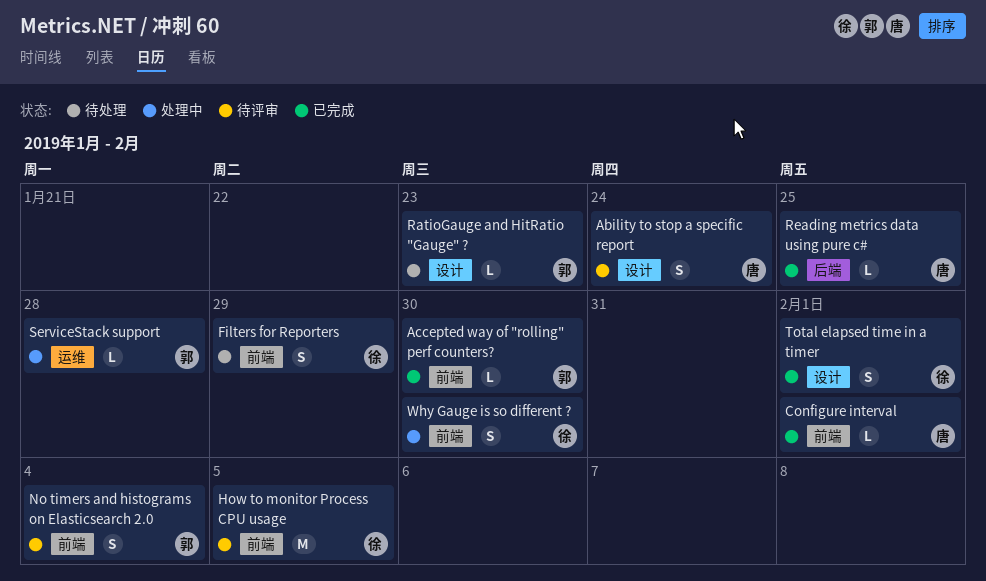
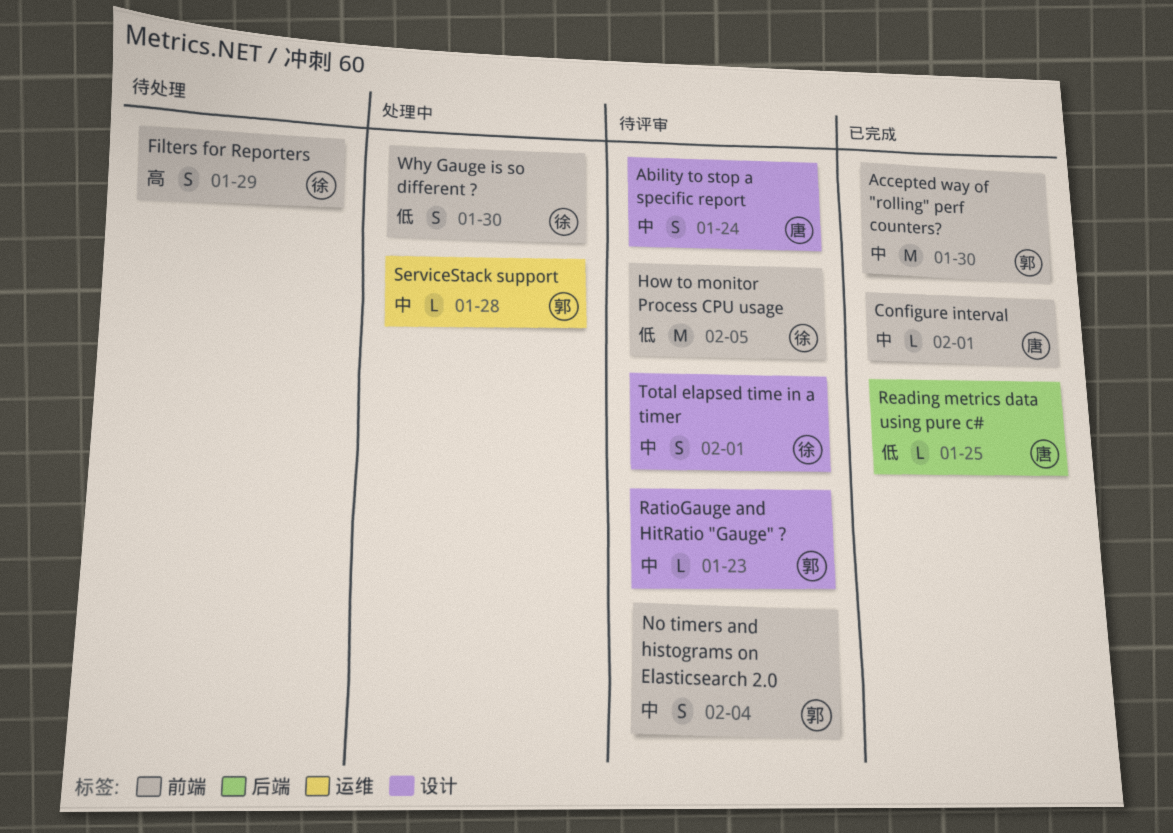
Accepted way of "rolling" perf counters?, estimate: L -> M
RatioGauge and HitRatio "Gauge" ?, status: 待处理 -> 待评审
Total elapsed time in a timer, status: 已完成 -> 待评审

